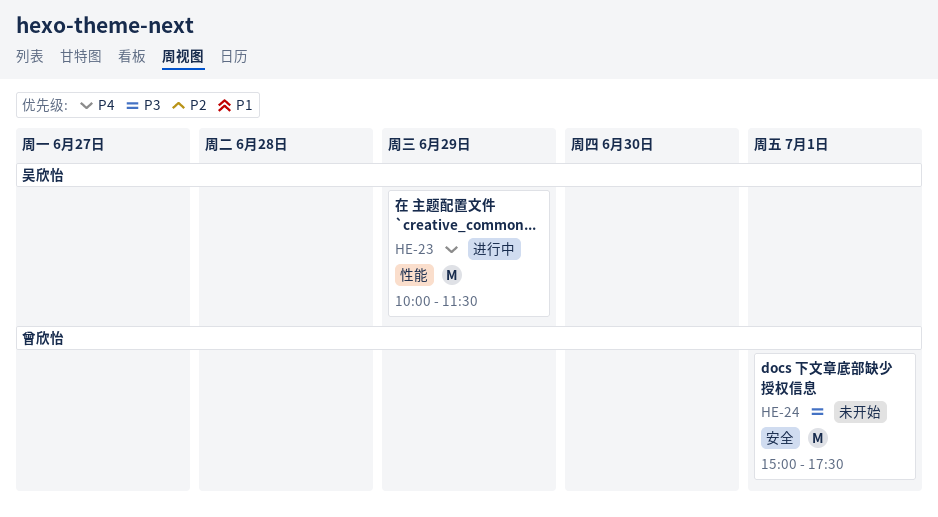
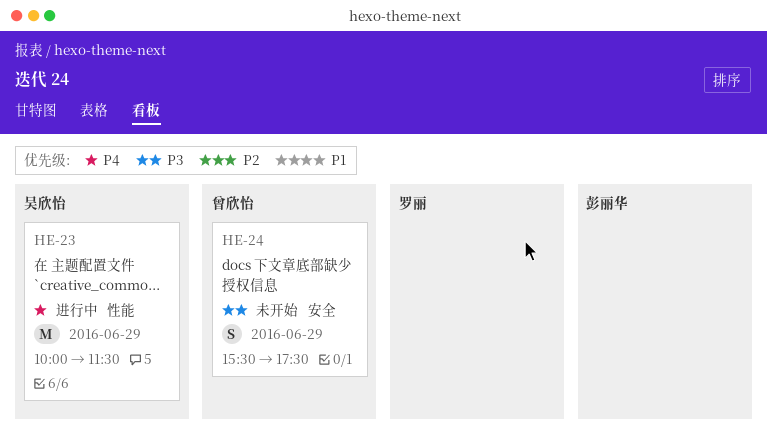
HE-24, estimate: M -> S
HE-24, day: Jul 1 -> Jun 29
HE-24, begins: 15:00 -> 15:30

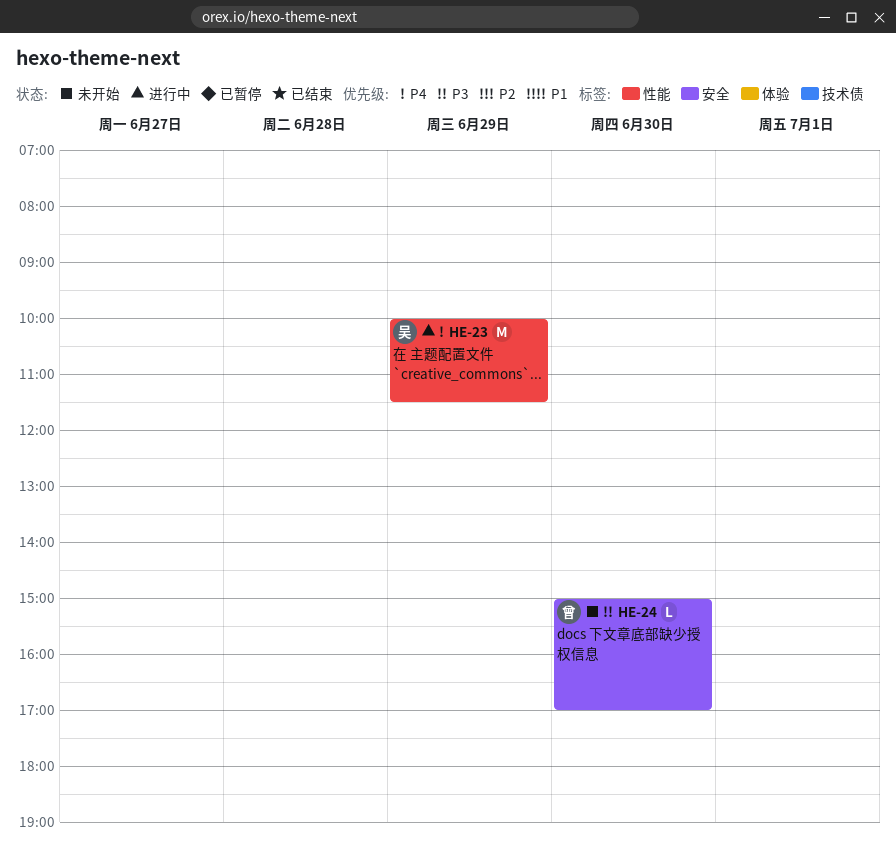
HE-24, estimate: S -> L
HE-24, day: Jun 29 -> Jun 30
HE-24, begins: 15:30 -> 15:00
HE-24, ends: 17:30 -> 17:00

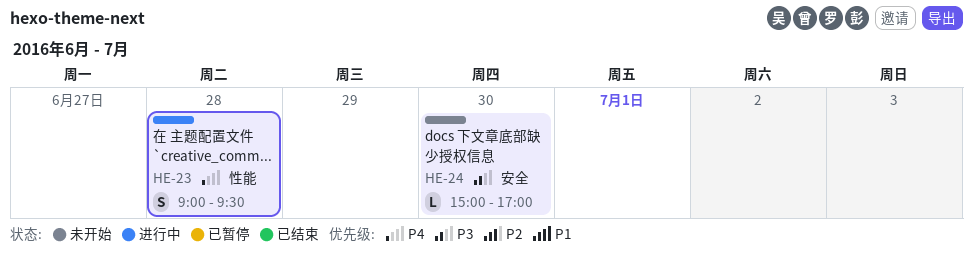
HE-23, estimate: M -> S
HE-23, day: Jun 29 -> Jun 28
HE-23, begins: 10:00 -> 09:00
HE-23, ends: 11:30 -> 09:30

